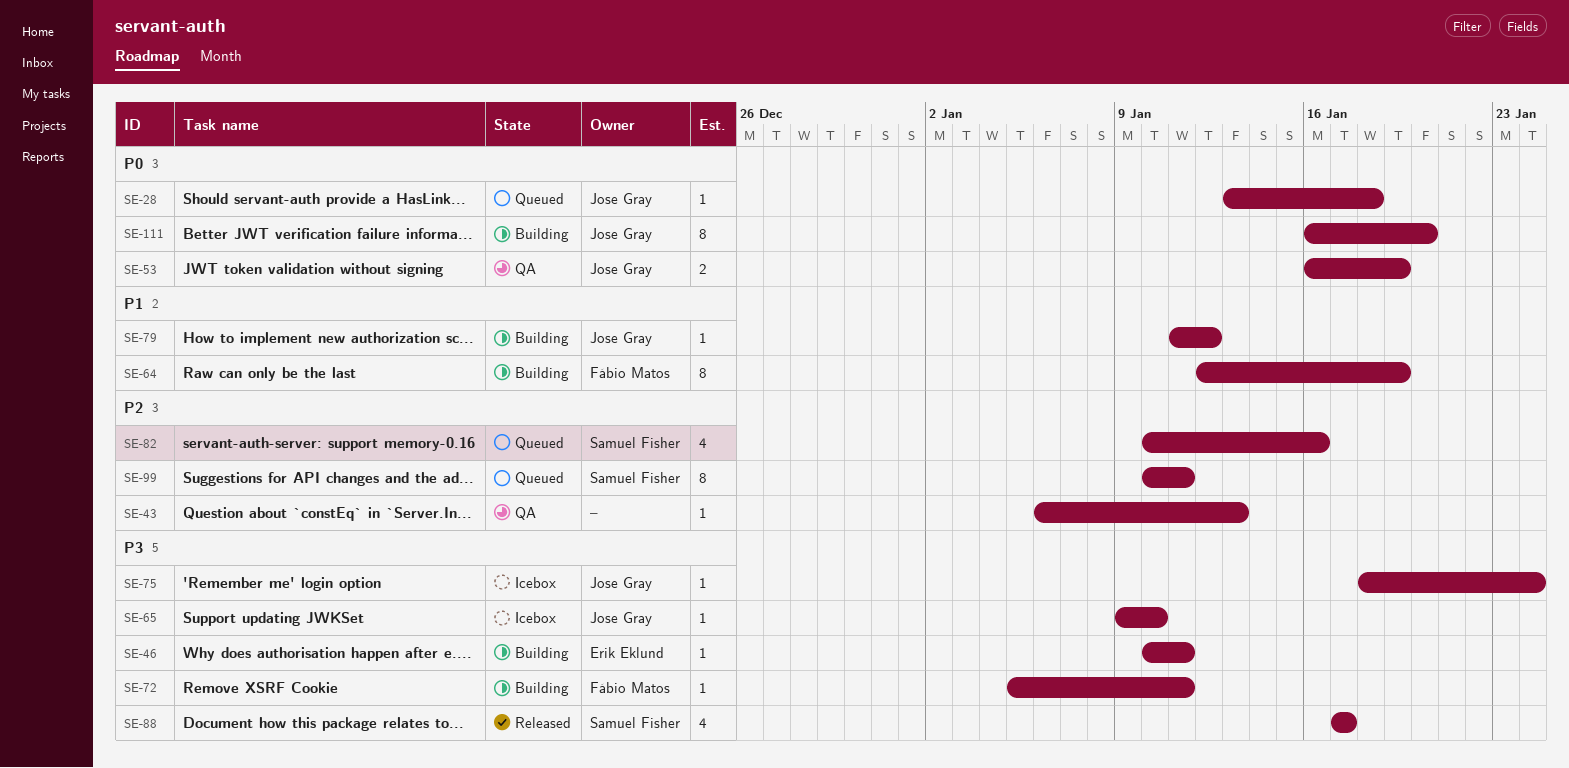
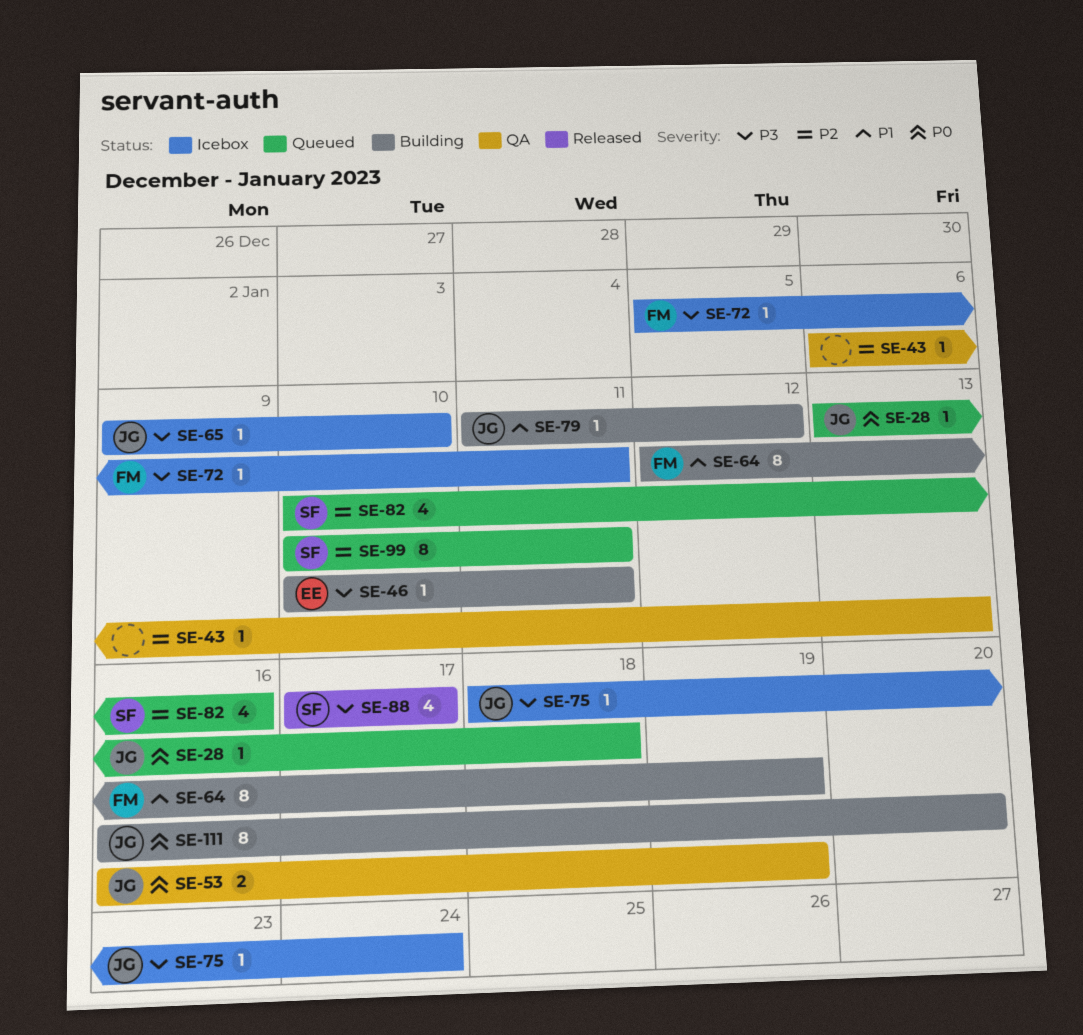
SE-72, status: Building -> Icebox

